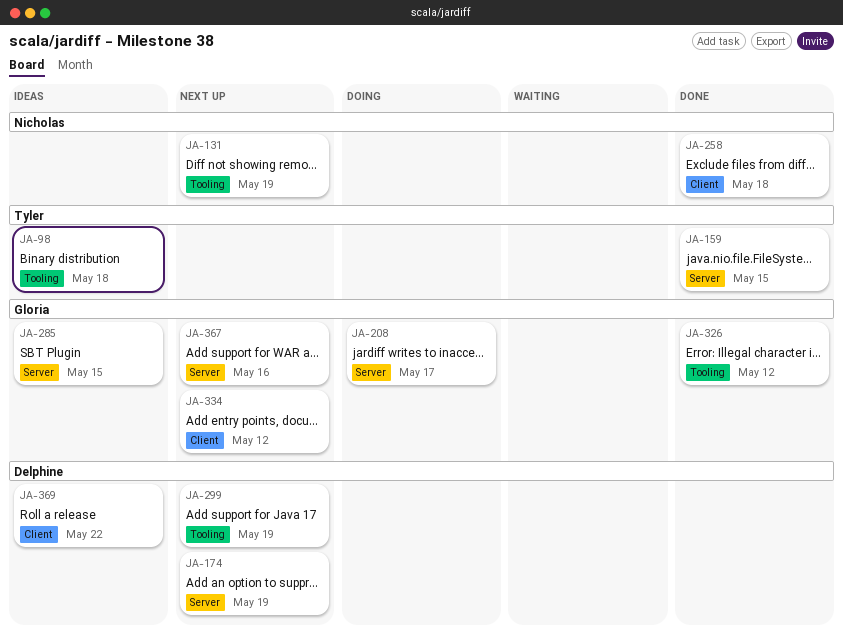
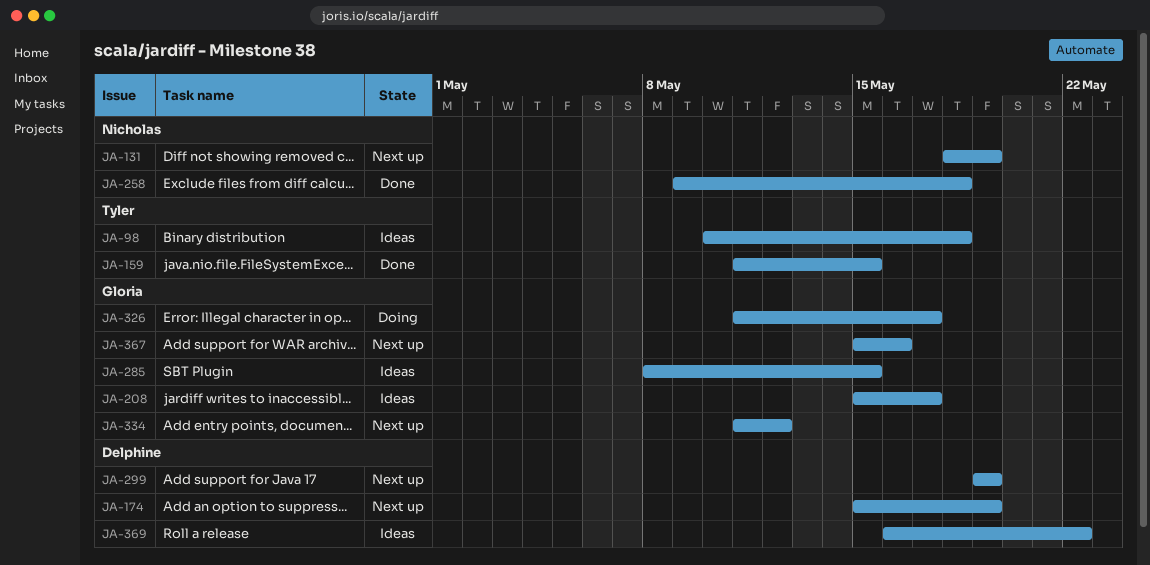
JA-208, status: Doing -> Ideas
JA-326, status: Done -> Doing
JA-326, due: May 12 -> May 17

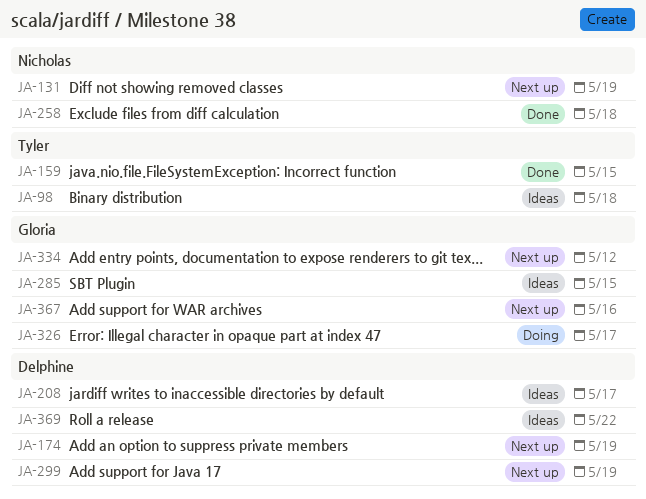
JA-208, owner: Gloria -> Delphine

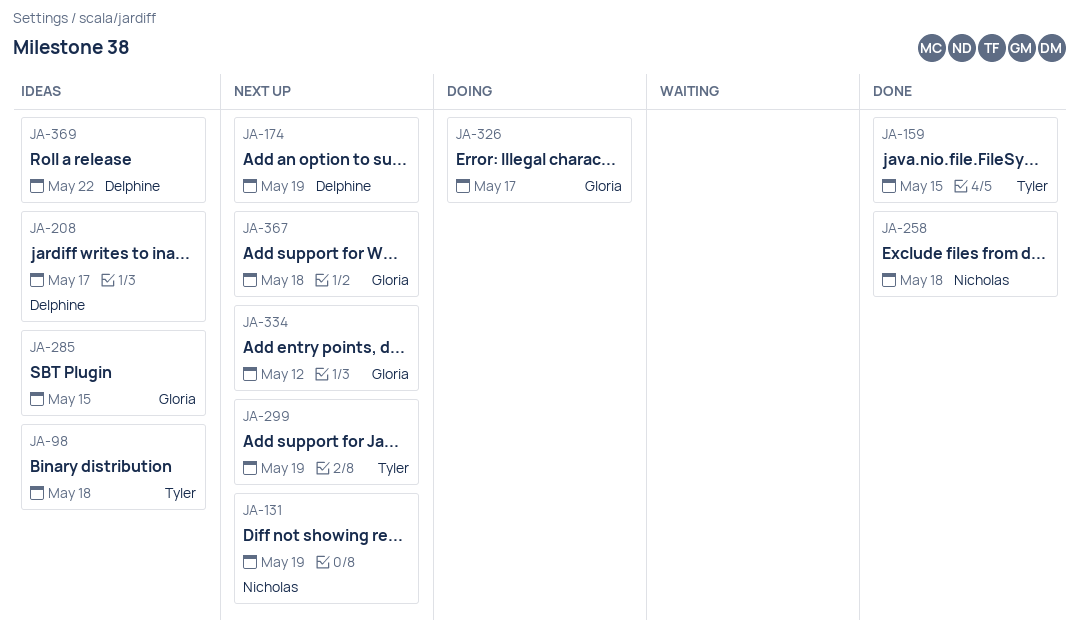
JA-299, owner: Delphine -> Tyler
JA-367, due: May 16 -> May 18

